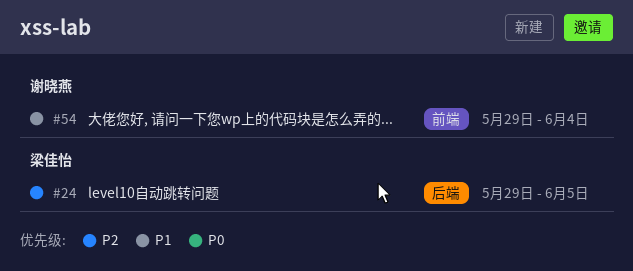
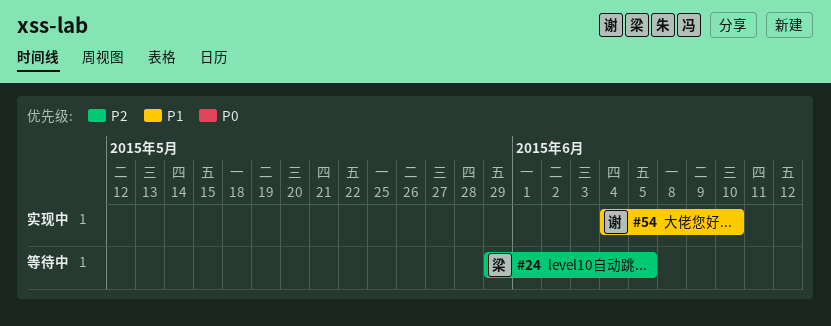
#54, start: May 29 -> Jun 4
#54, due: Jun 4 -> Jun 10

